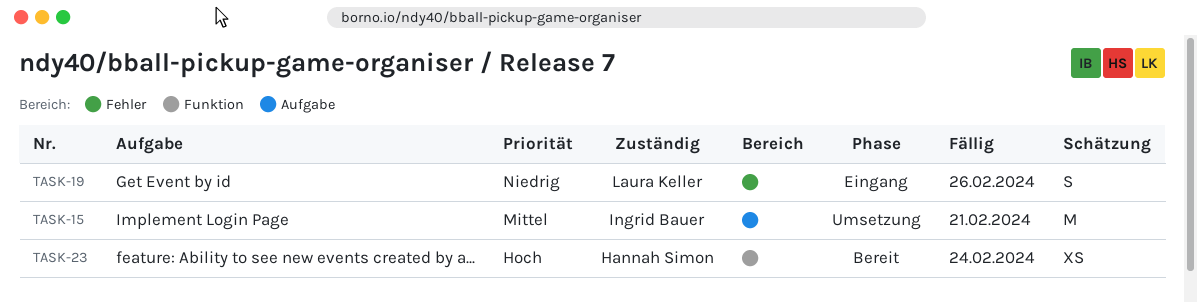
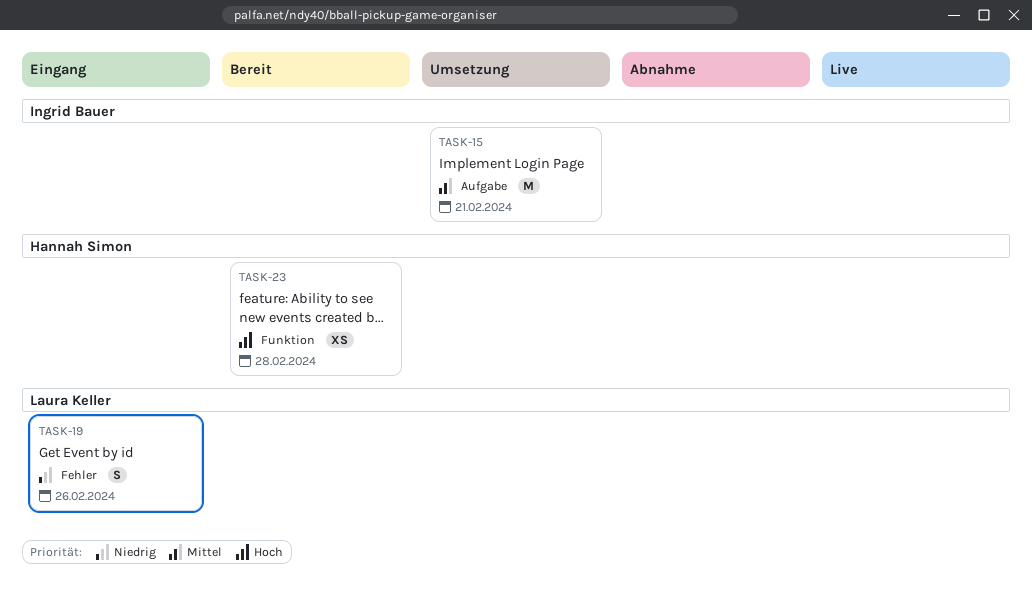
TASK-23, due: Feb 24 -> Feb 28

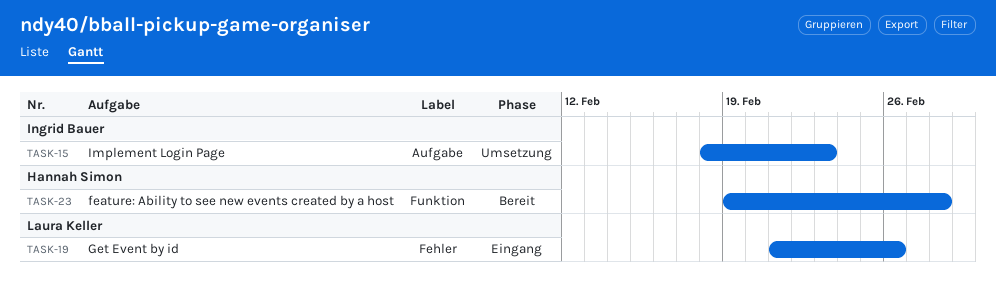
TASK-15, due: Feb 21 -> Feb 23

